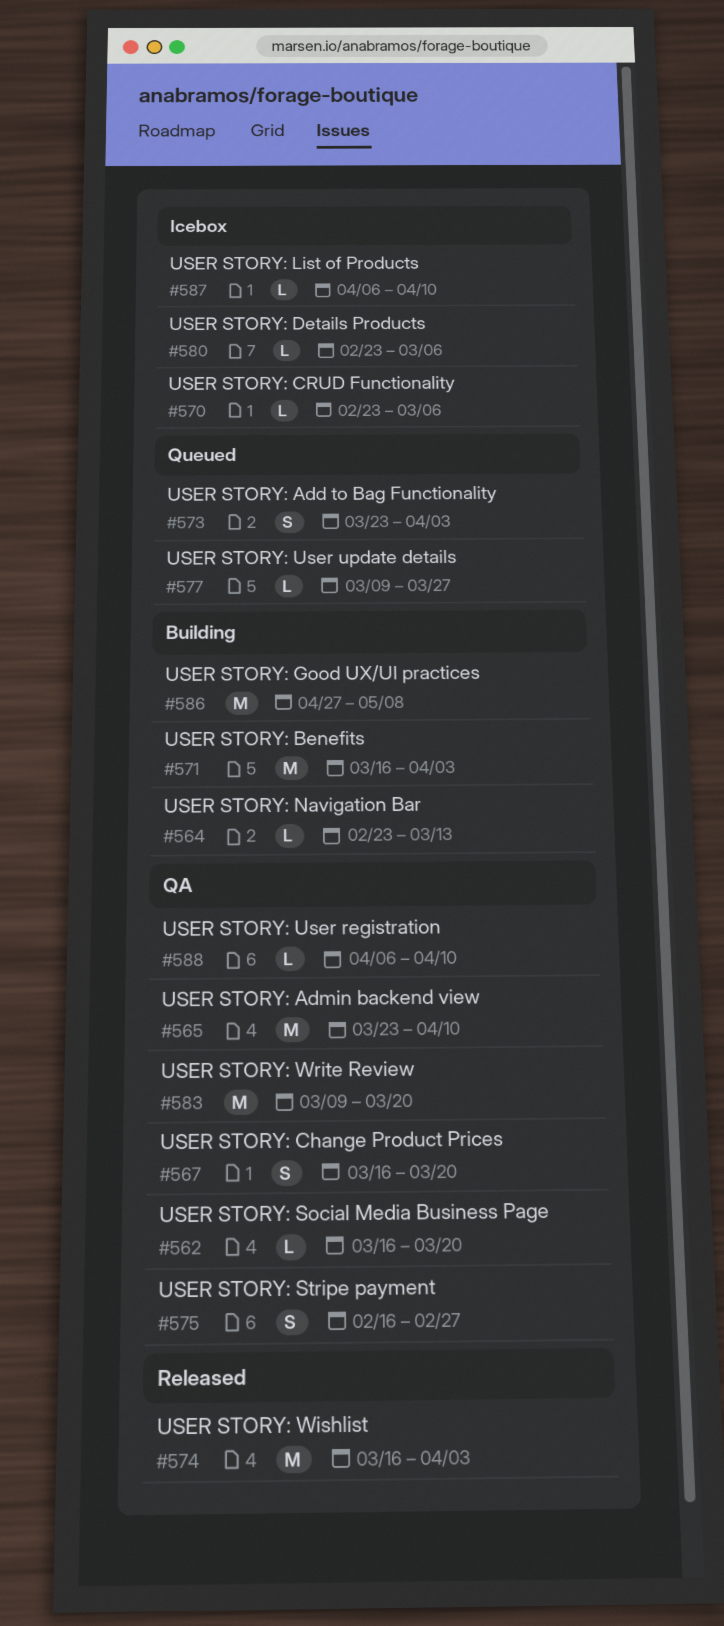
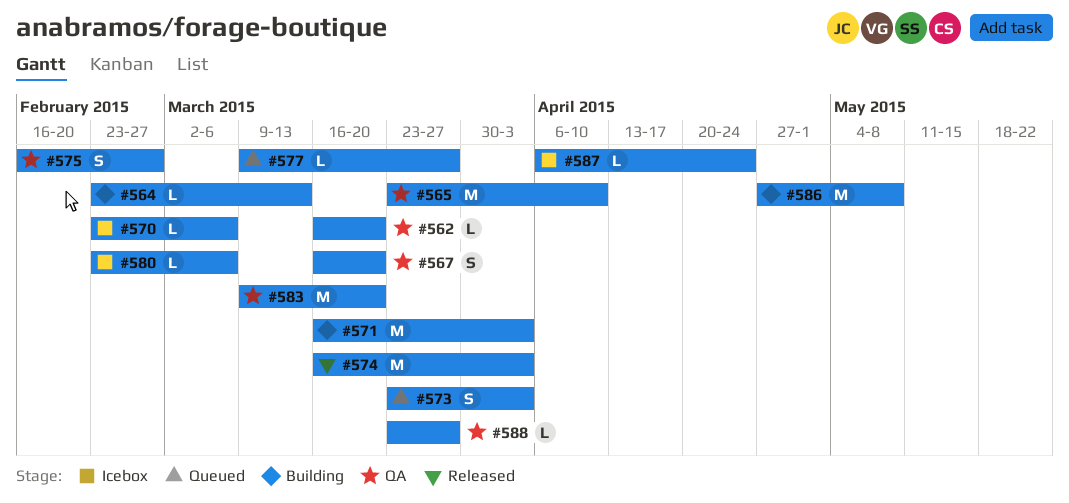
#587, due: Apr 10 -> Apr 24
#588, start: Apr 6 -> Mar 23
#588, due: Apr 10 -> Mar 27

